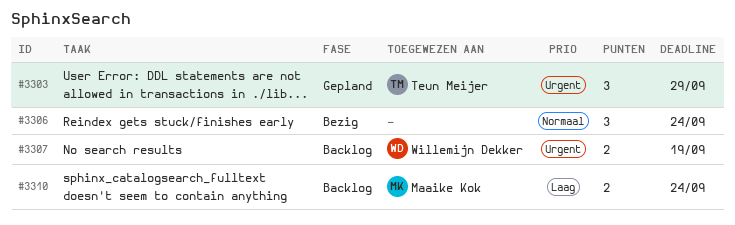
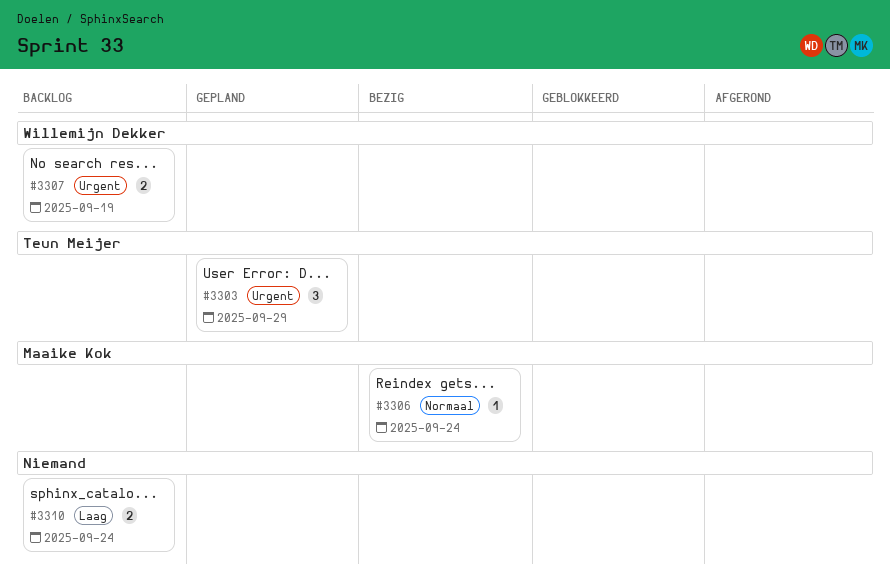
#3306, owner: none -> Maaike Kok
#3306, estimate: 3 -> 1
#3310, owner: Maaike Kok -> none

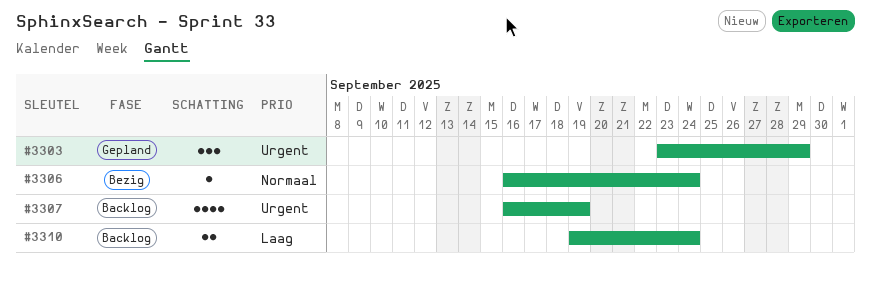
#3307, estimate: 2 -> 4

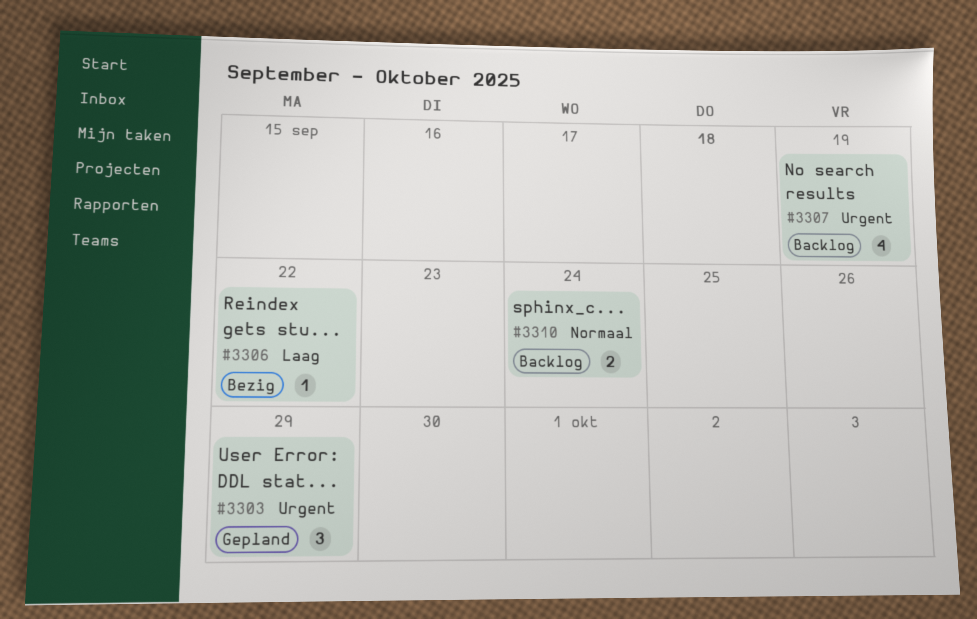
#3306, priority: Normaal -> Laag
#3306, due: Sep 24 -> Sep 22
#3310, priority: Laag -> Normaal

